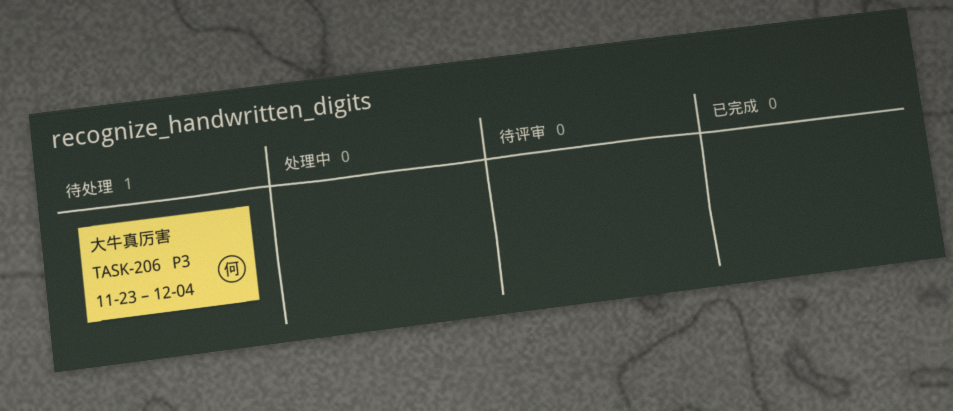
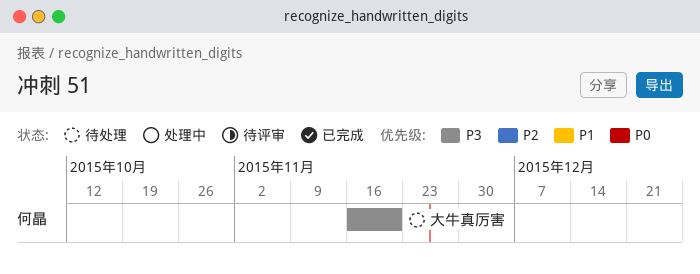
大牛真厉害, start: Nov 23 -> Nov 16
大牛真厉害, due: Dec 4 -> Nov 20

